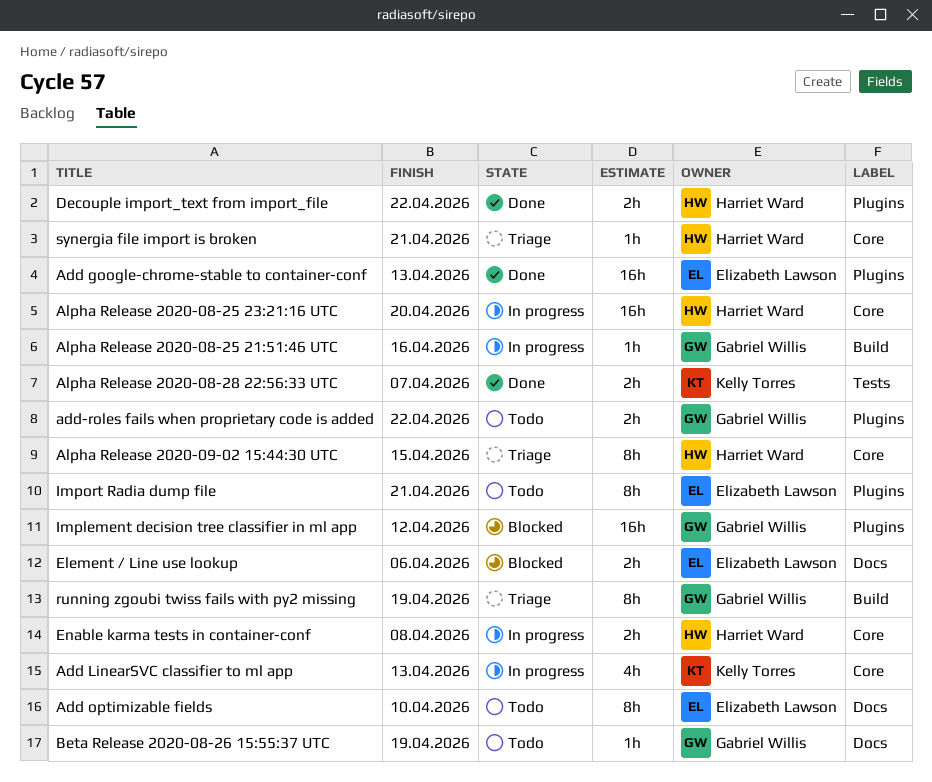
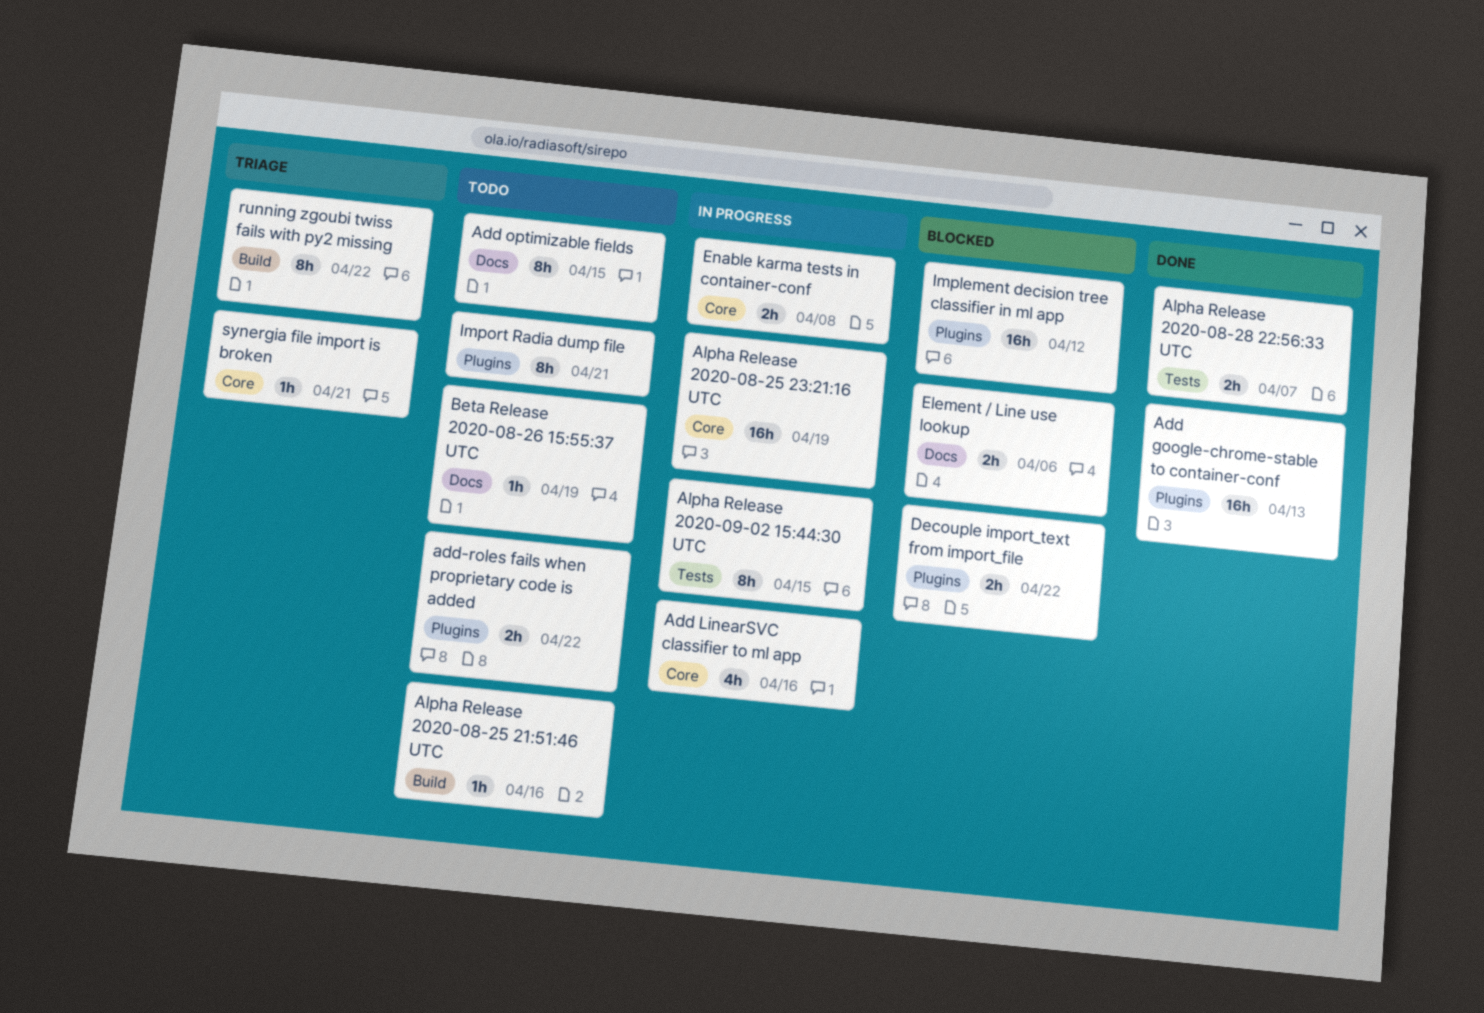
Add LinearSVC classifier to ml app, due: Apr 13 -> Apr 16
Add optimizable fields, due: Apr 10 -> Apr 15
Alpha Release 2020-08-25 21:51:46 UTC, status: In progress -> Todo
Alpha Release 2020-08-25 23:21:16 UTC, due: Apr 20 -> Apr 19
Alpha Release 2020-09-02 15:44:30 UTC, status: Triage -> In progress
Alpha Release 2020-09-02 15:44:30 UTC, label: Core -> Tests
Decouple import_text from import_file, status: Done -> Blocked
running zgoubi twiss fails with py2 missing, due: Apr 19 -> Apr 22

